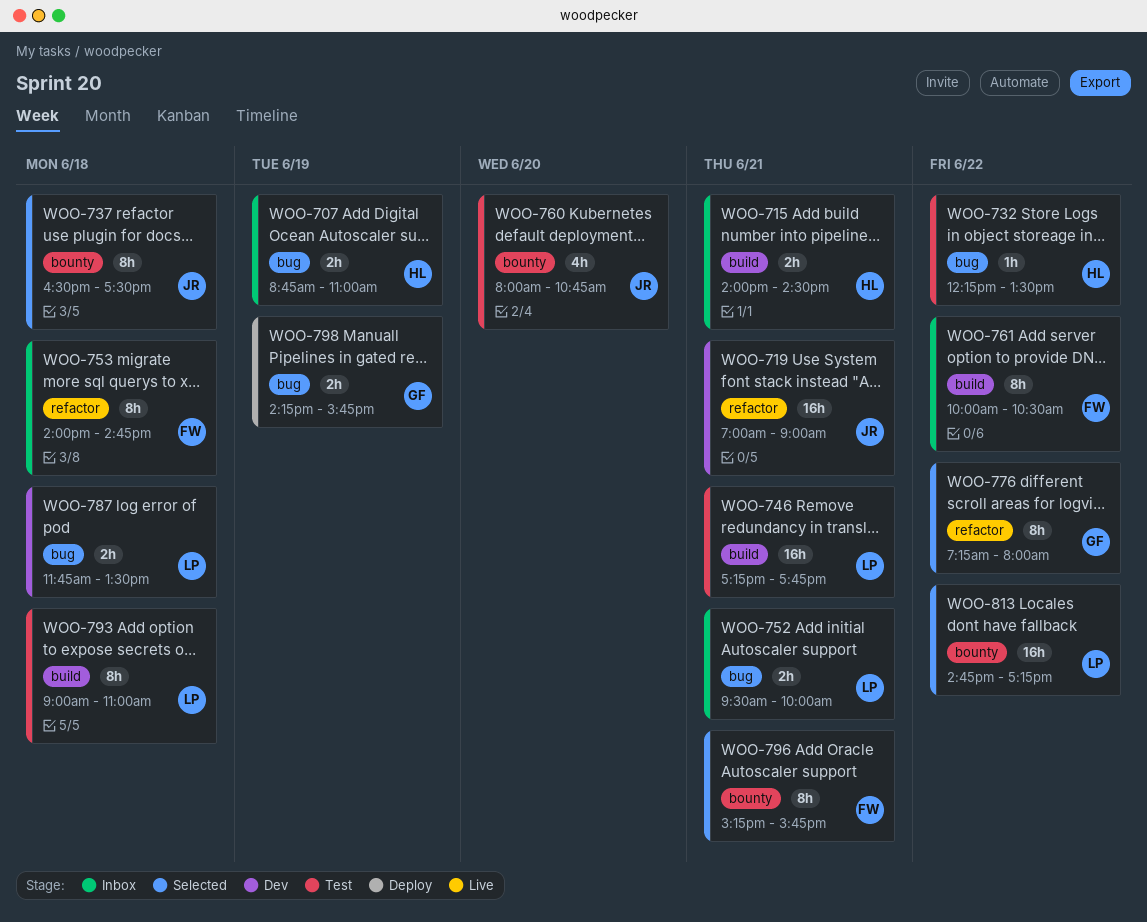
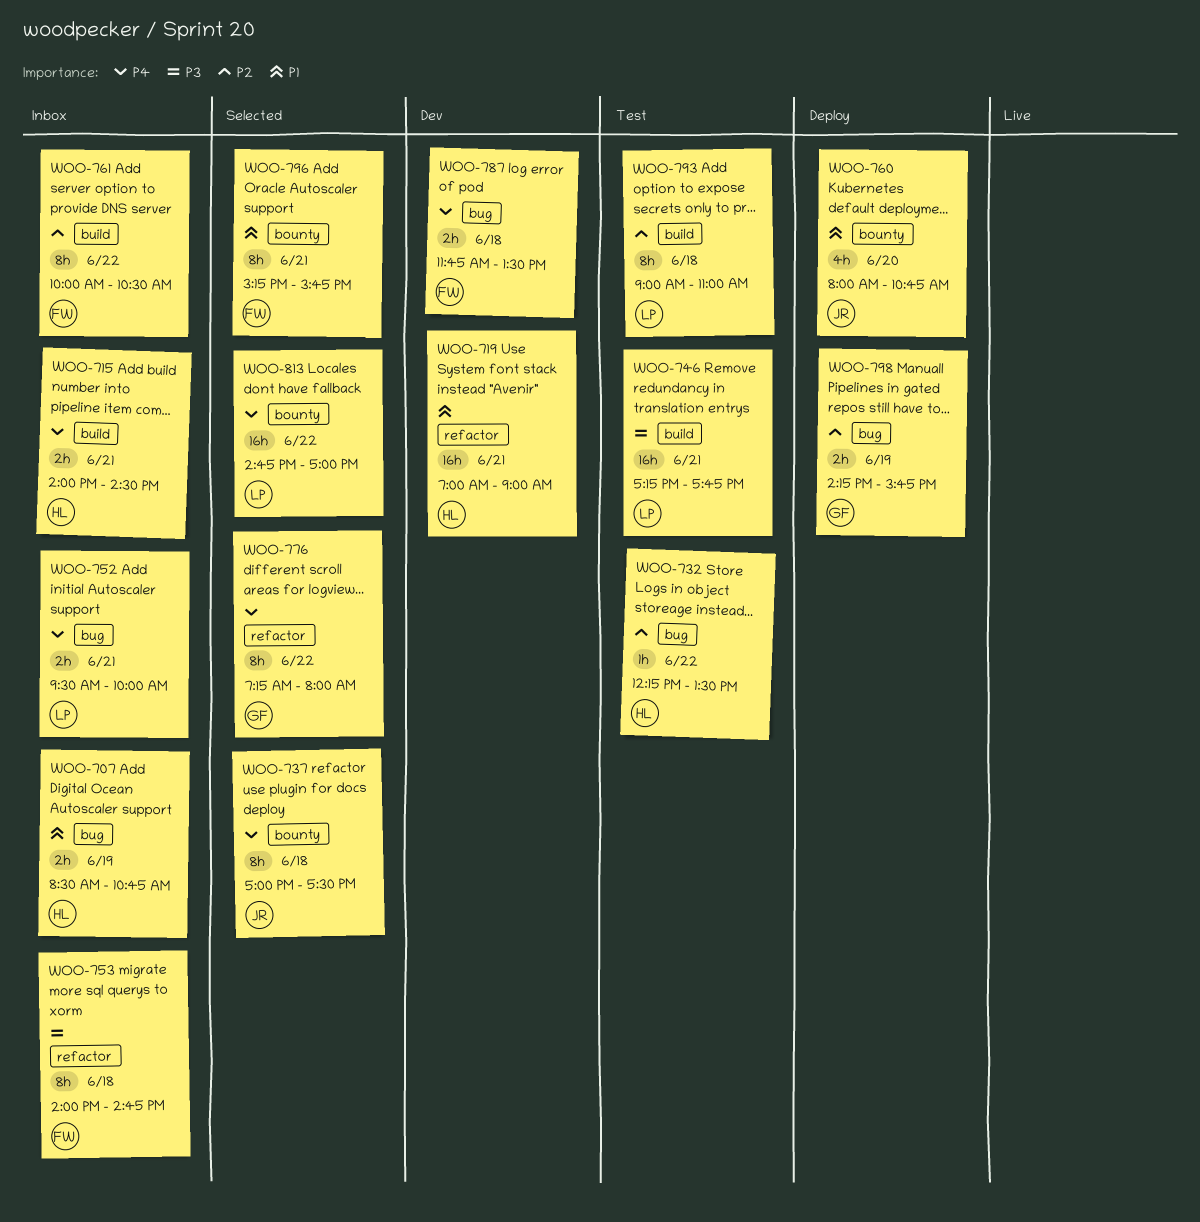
WOO-707, begins: 08:45 -> 08:30
WOO-707, ends: 11:00 -> 10:45
WOO-719, owner: JR -> HL
WOO-737, begins: 16:30 -> 17:00
WOO-760, status: Test -> Deploy
WOO-787, owner: LP -> FW
WOO-813, ends: 17:15 -> 17:00

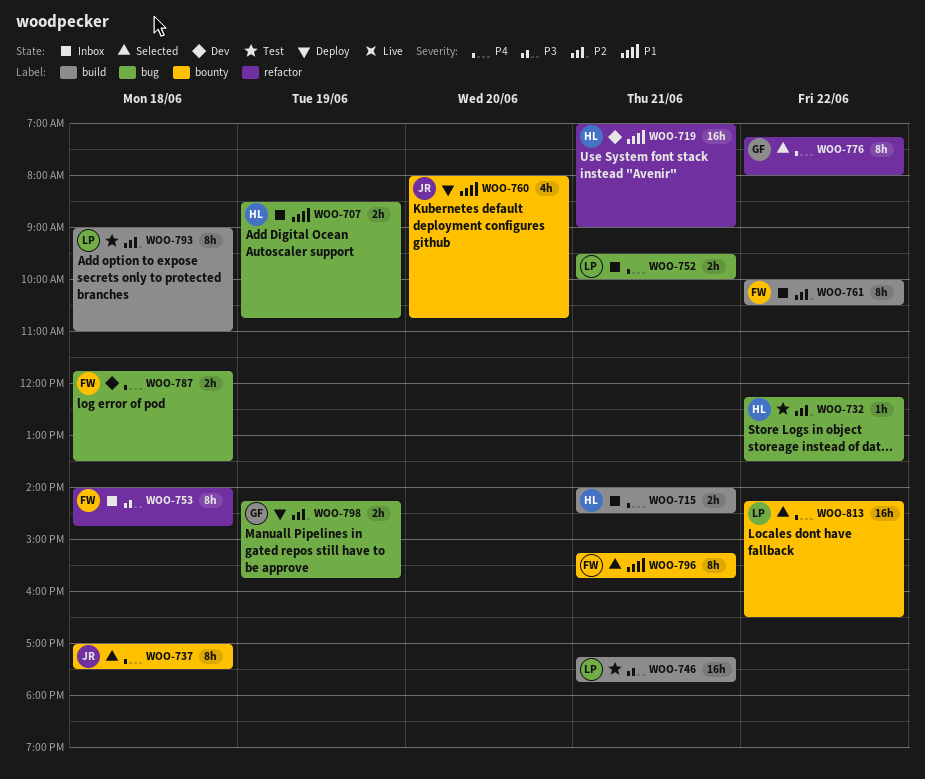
WOO-813, begins: 14:45 -> 14:15
WOO-813, ends: 17:00 -> 16:30

